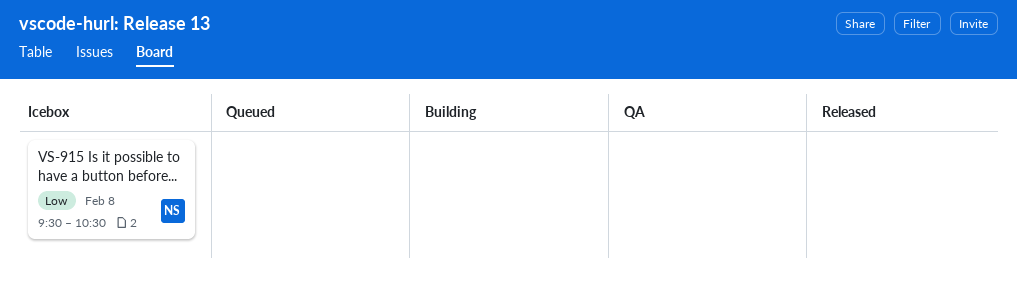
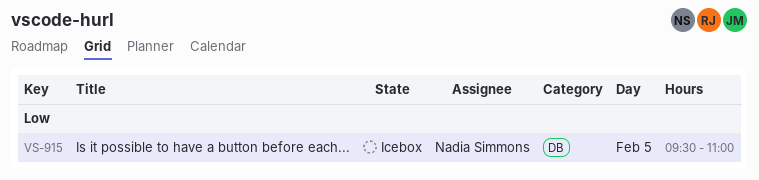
VS-915, day: Feb 8 -> Feb 5
VS-915, ends: 10:30 -> 11:00

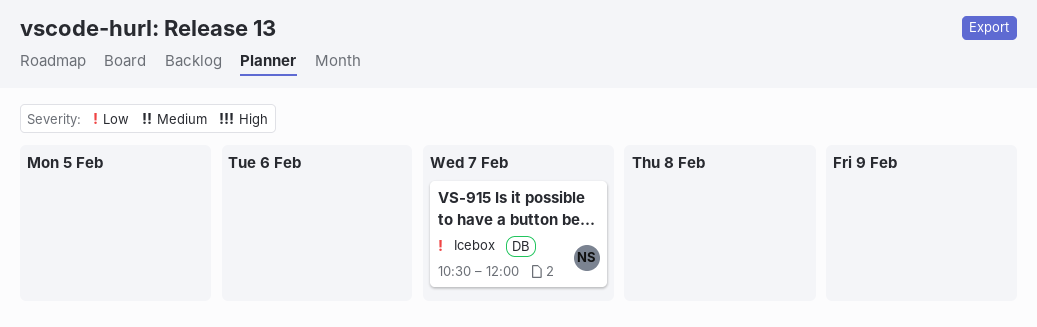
VS-915, day: Feb 5 -> Feb 7
VS-915, begins: 09:30 -> 10:30
VS-915, ends: 11:00 -> 12:00

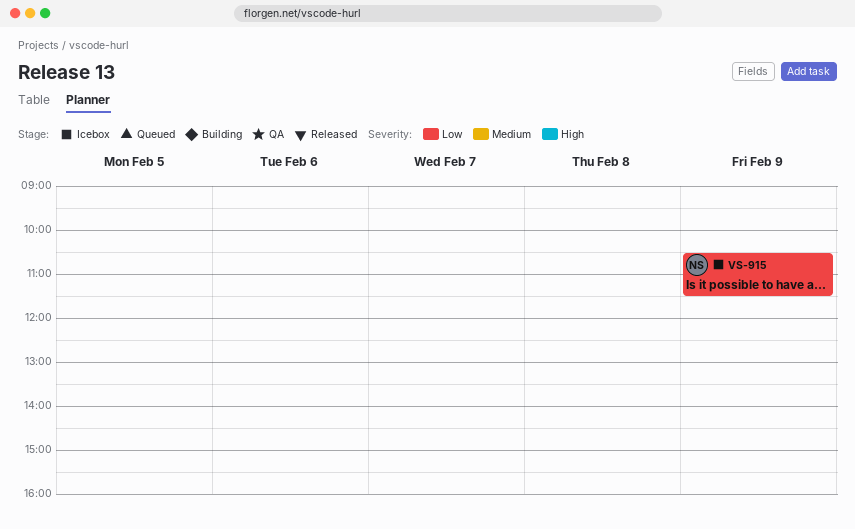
VS-915, day: Feb 7 -> Feb 9
VS-915, ends: 12:00 -> 11:30

